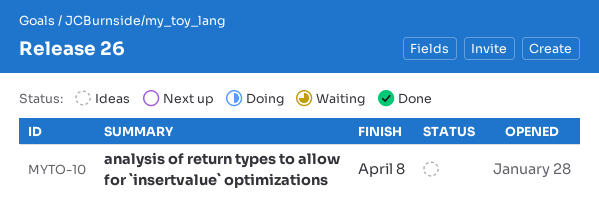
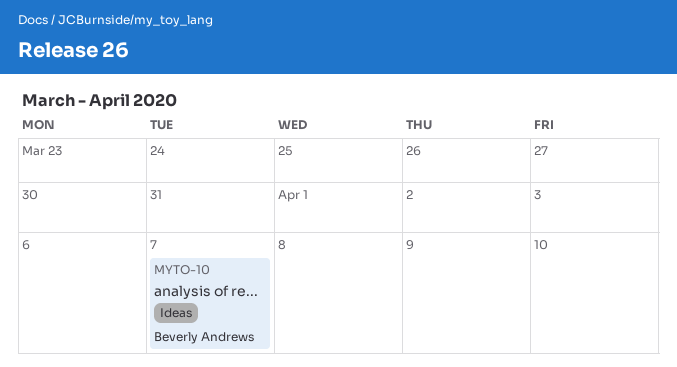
MYTO-10, due: Apr 8 -> Apr 7

